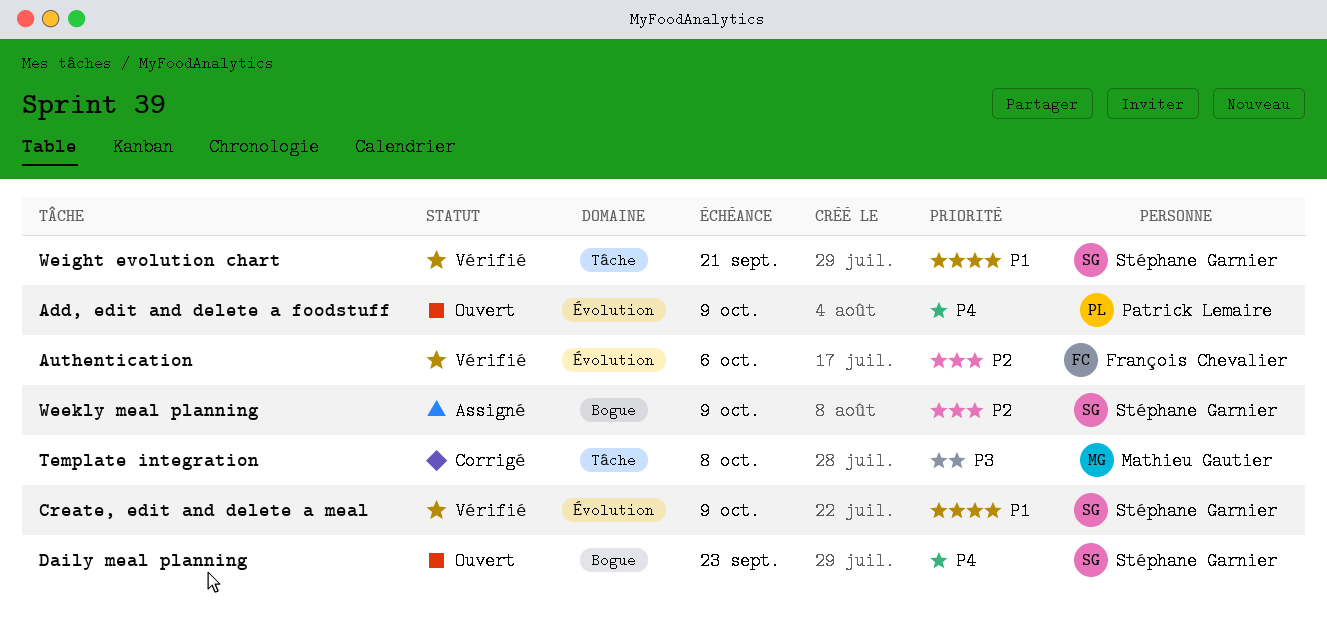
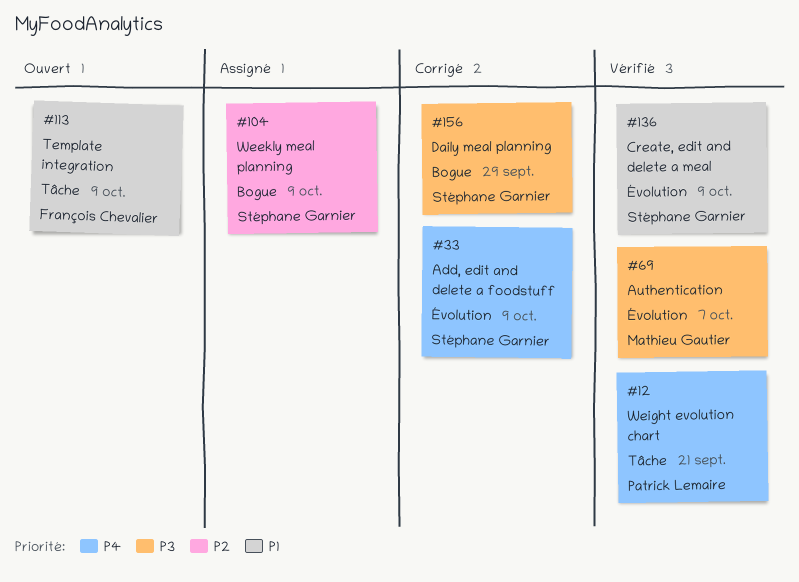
Add, edit and delete a foodstuff, status: Ouvert -> Corrigé
Add, edit and delete a foodstuff, owner: Patrick Lemaire -> Stéphane Garnier
Authentication, owner: François Chevalier -> Mathieu Gautier
Authentication, priority: P2 -> P3
Authentication, due: Oct 6 -> Oct 7
Daily meal planning, status: Ouvert -> Corrigé
Daily meal planning, priority: P4 -> P3
Daily meal planning, due: Sep 23 -> Sep 29
Template integration, status: Corrigé -> Ouvert
Template integration, owner: Mathieu Gautier -> François Chevalier
Template integration, priority: P3 -> P1
Template integration, due: Oct 8 -> Oct 9
Weight evolution chart, owner: Stéphane Garnier -> Patrick Lemaire
Weight evolution chart, priority: P1 -> P4

